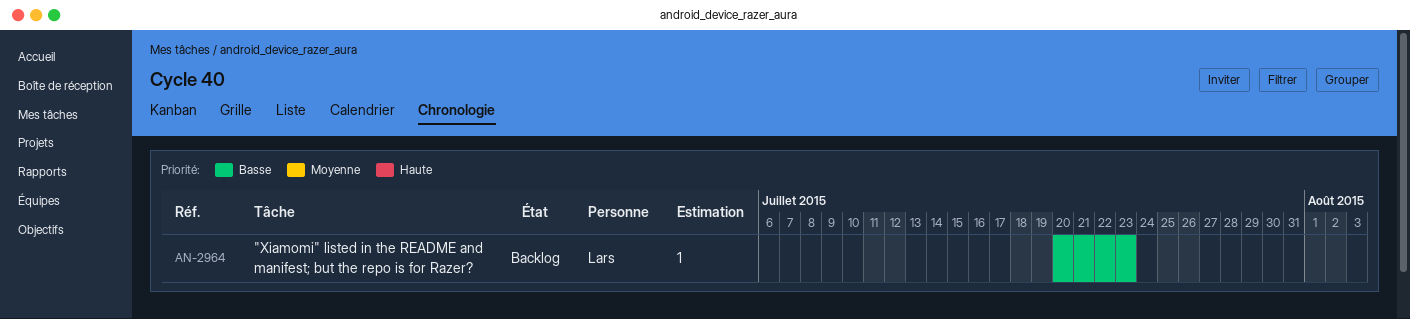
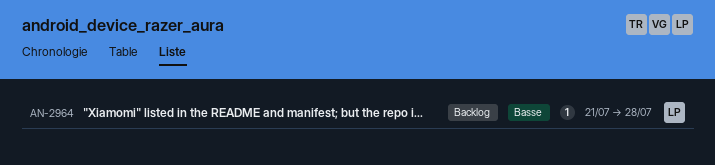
AN-2964, start: Jul 20 -> Jul 21
AN-2964, due: Jul 23 -> Jul 28

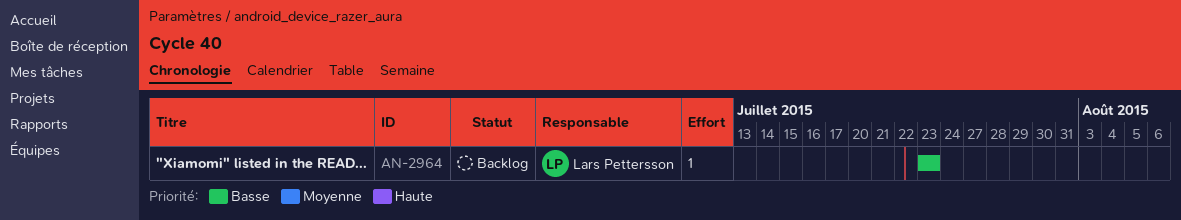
AN-2964, start: Jul 21 -> Jul 23
AN-2964, due: Jul 28 -> Jul 23

